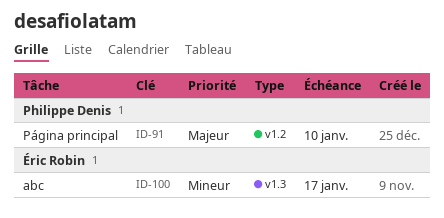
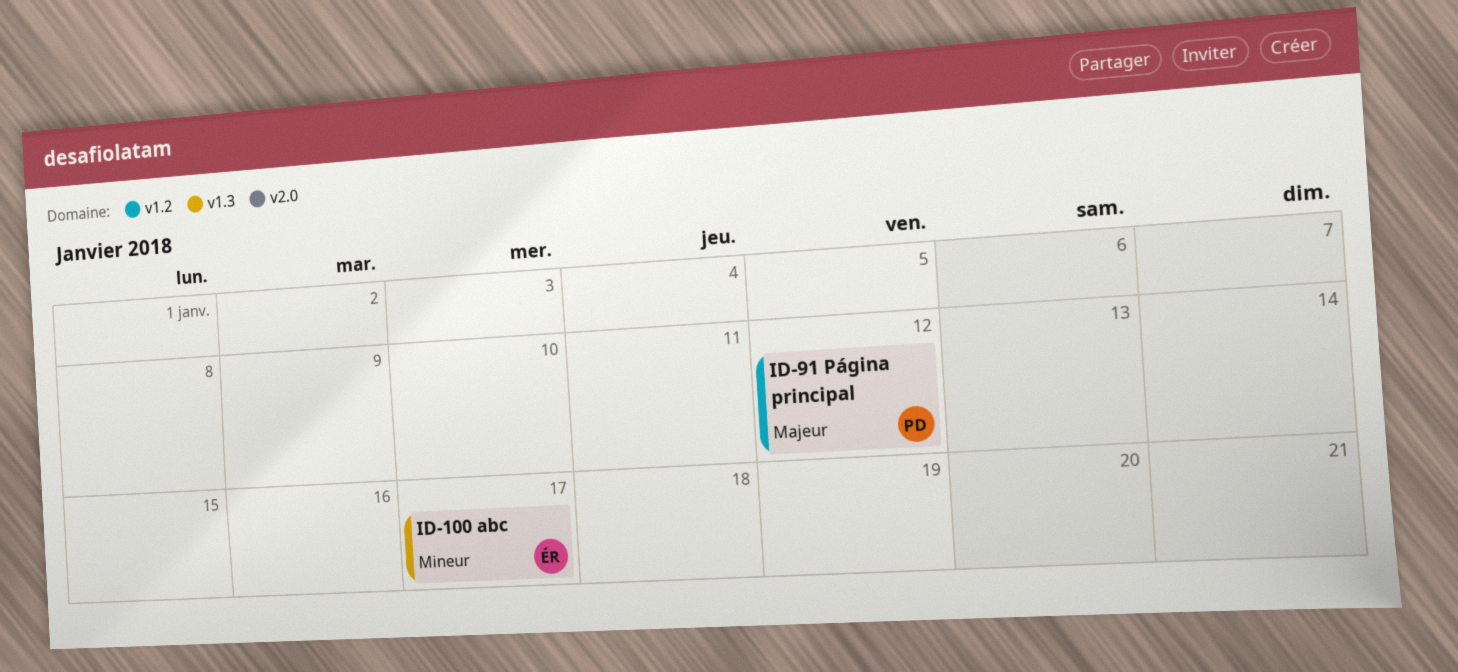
ID-91, due: Jan 10 -> Jan 12

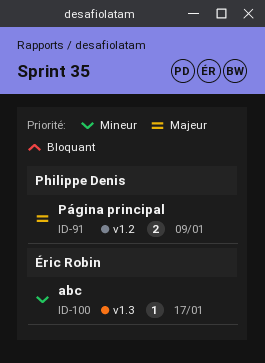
ID-91, due: Jan 12 -> Jan 9

